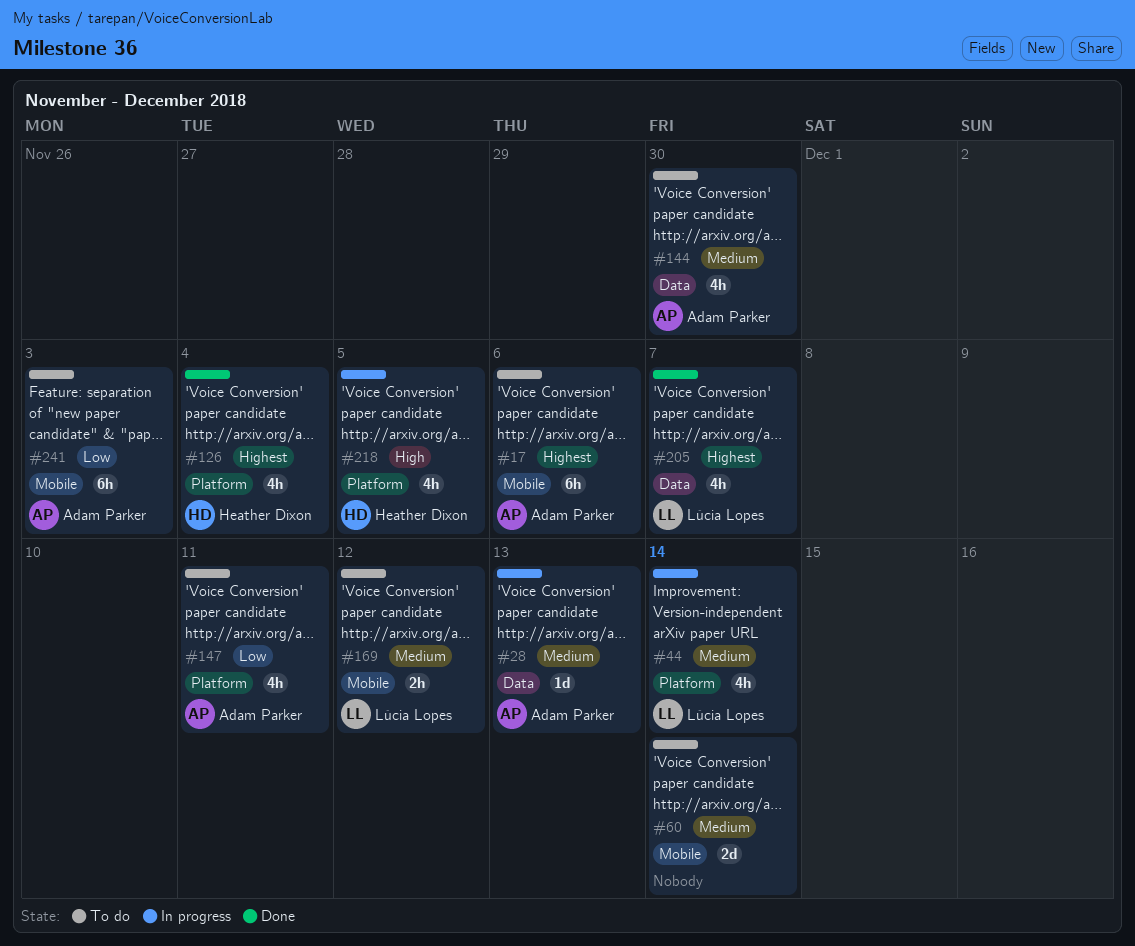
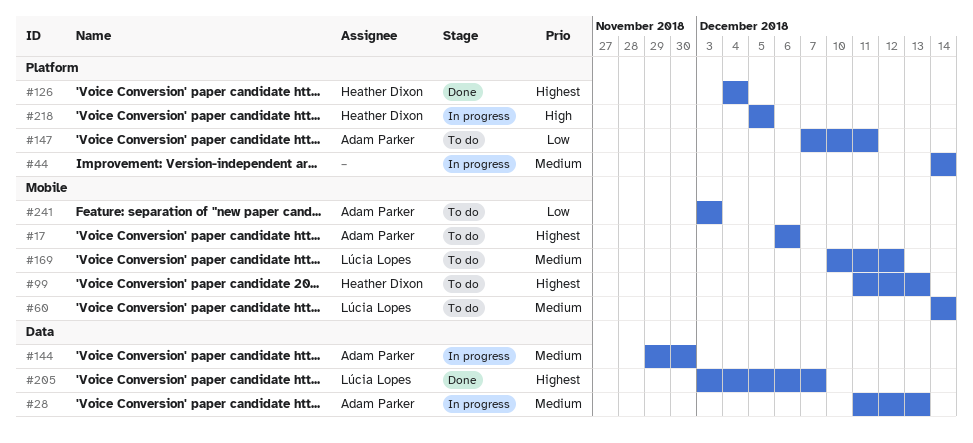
#44, owner: Lúcia Lopes -> none
#60, owner: none -> Lúcia Lopes
#99: none -> present
#144, status: To do -> In progress

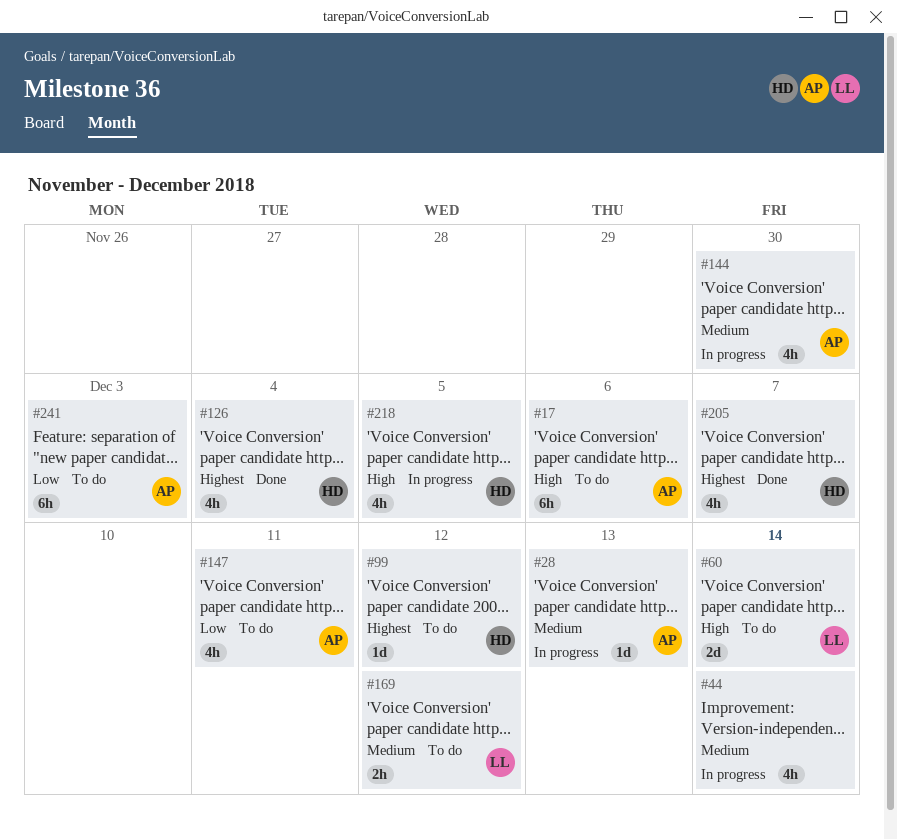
#17, priority: Highest -> High
#60, priority: Medium -> High
#99, due: Dec 13 -> Dec 12
#205, owner: Lúcia Lopes -> Heather Dixon

